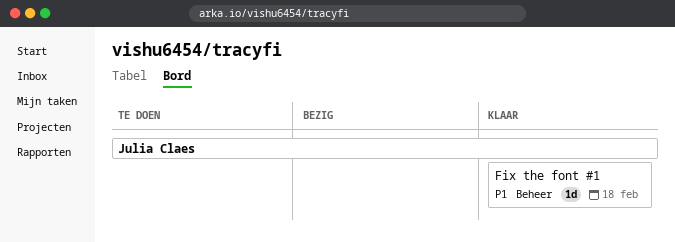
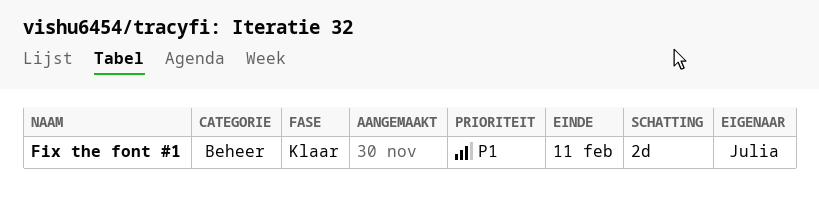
Fix the font #1, estimate: 1d -> 2d
Fix the font #1, due: Feb 18 -> Feb 11

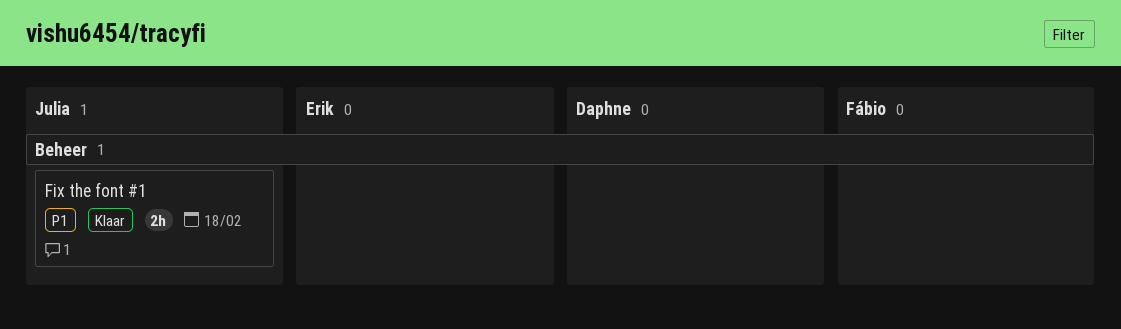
Fix the font #1, estimate: 2d -> 2h
Fix the font #1, due: Feb 11 -> Feb 18

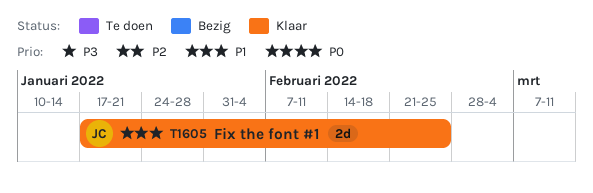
Fix the font #1, estimate: 2h -> 2d
Fix the font #1, due: Feb 18 -> Feb 25

